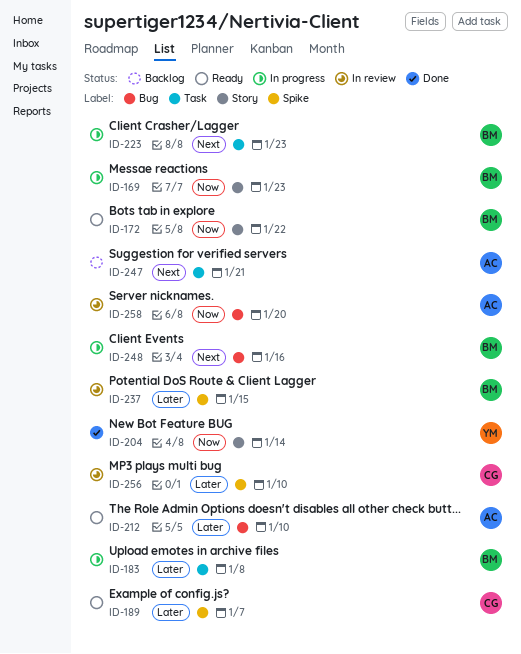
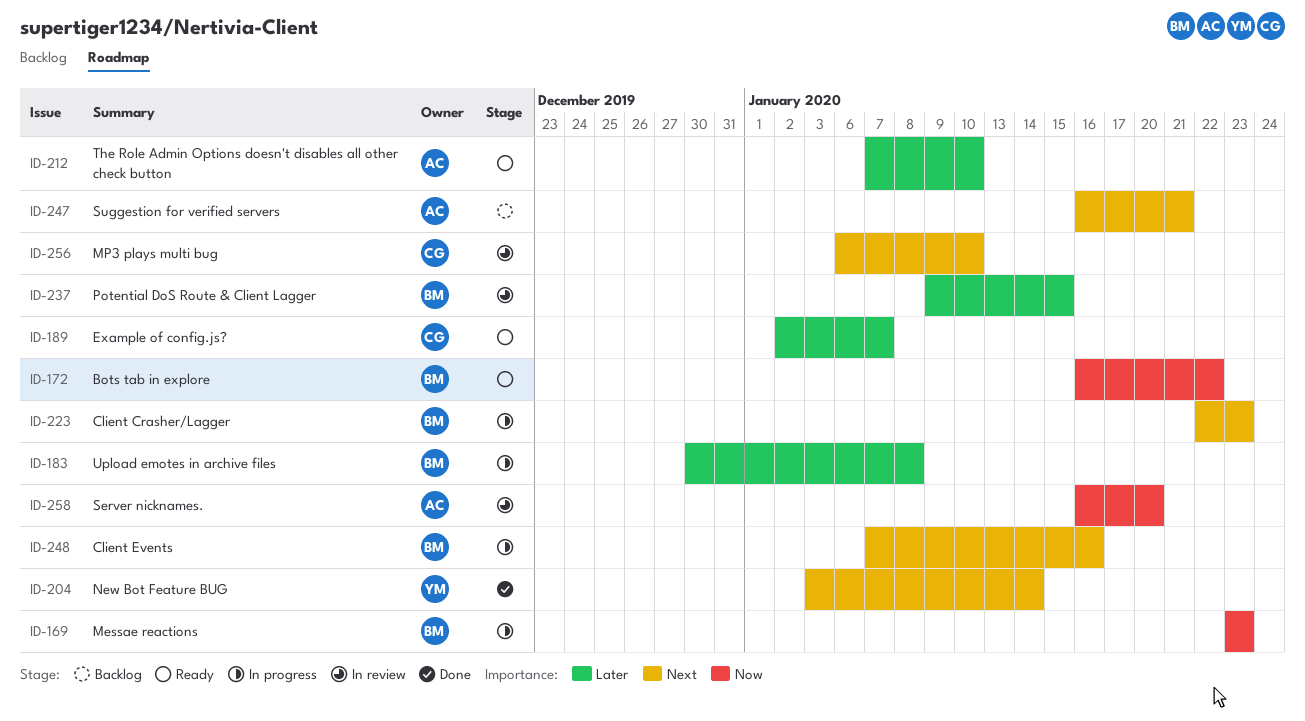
ID-204, priority: Now -> Next
ID-256, priority: Later -> Next

